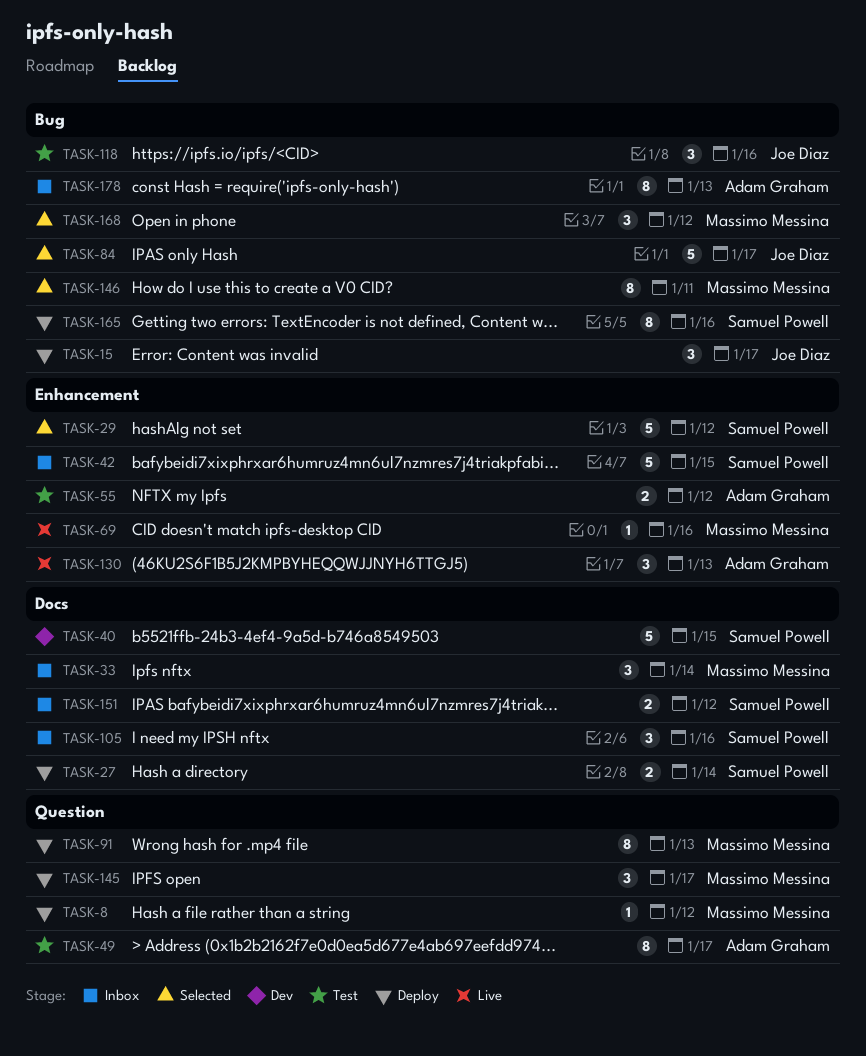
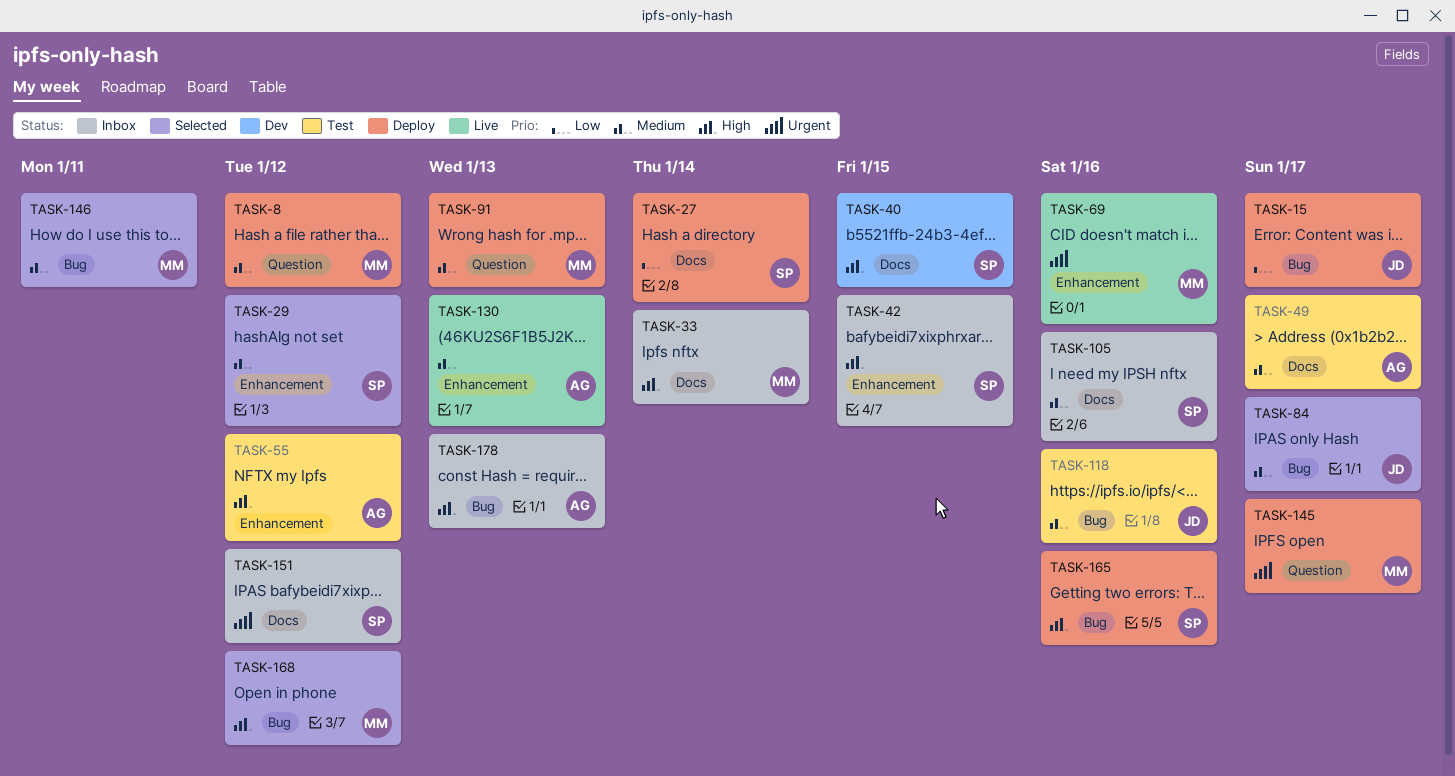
TASK-49, label: Question -> Docs

